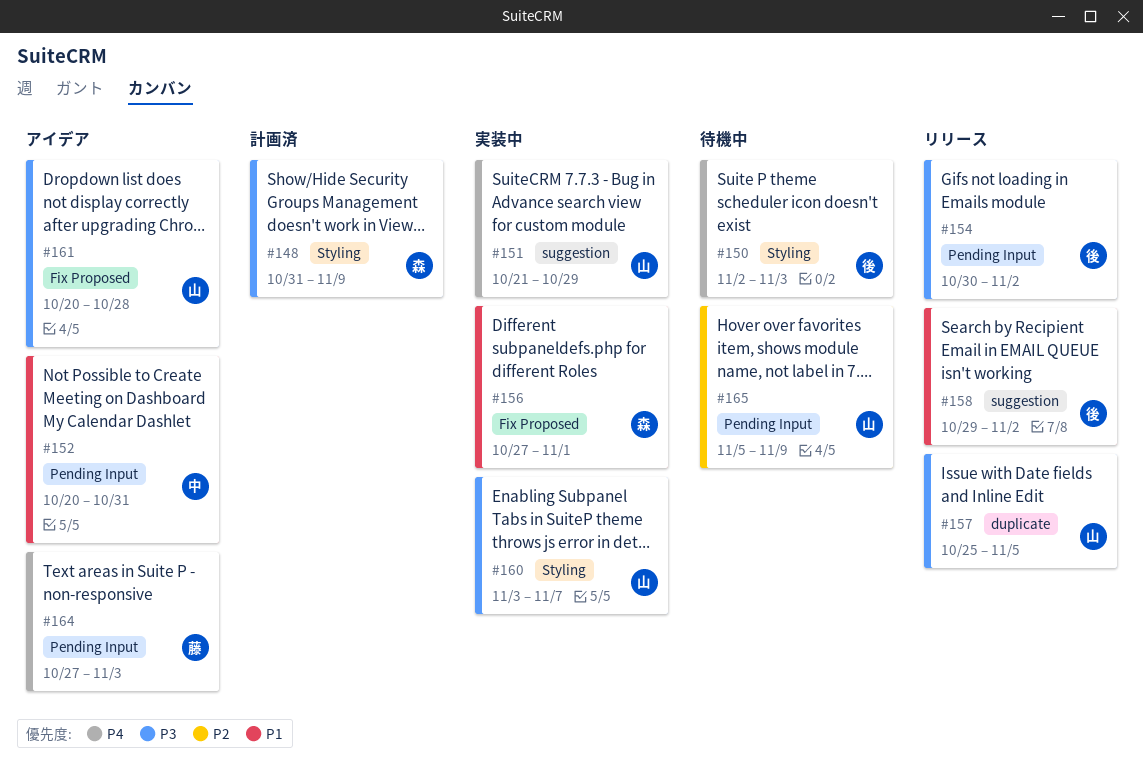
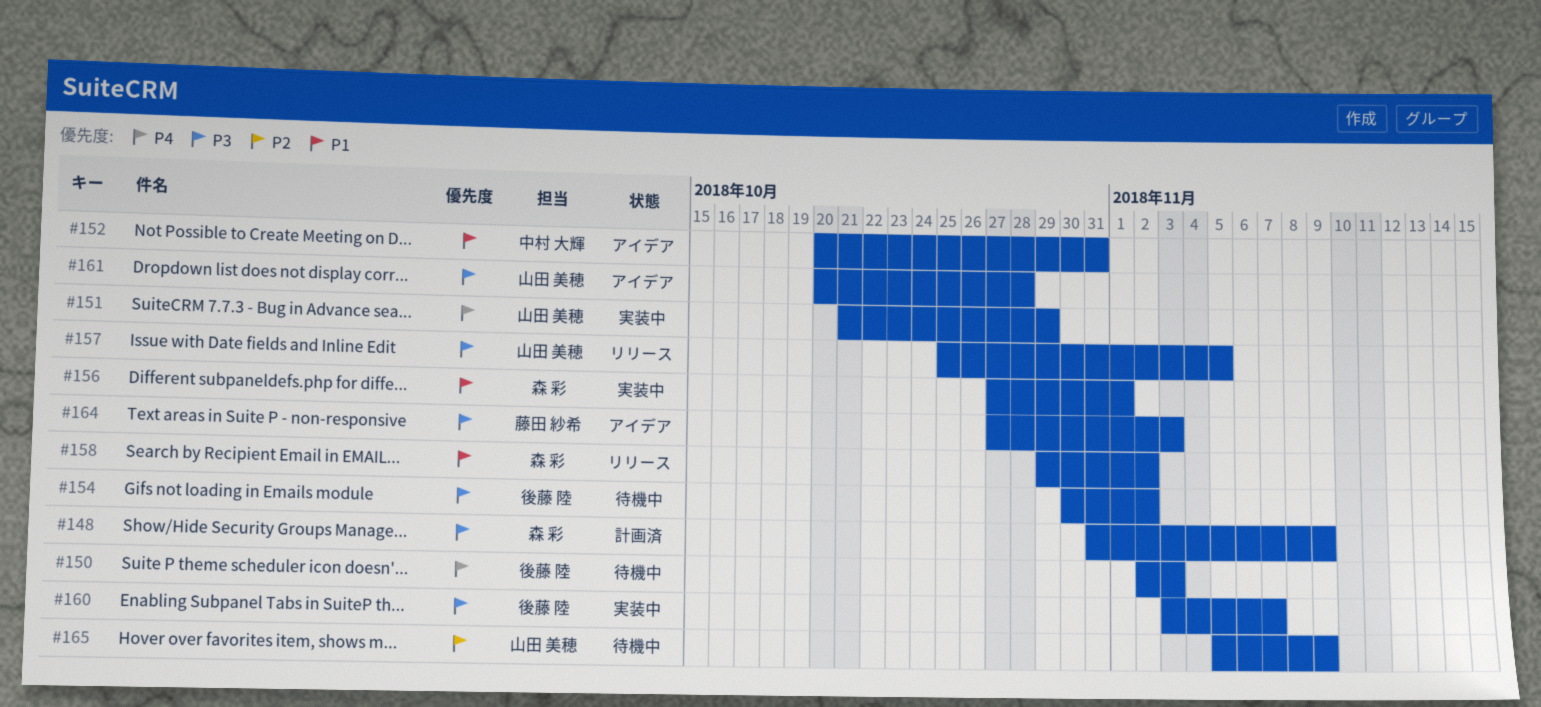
#154, status: リリース -> 待機中
#158, owner: 後藤 陸 -> 森 彩
#160, owner: 山田 美穂 -> 後藤 陸
#164, priority: P4 -> P3

